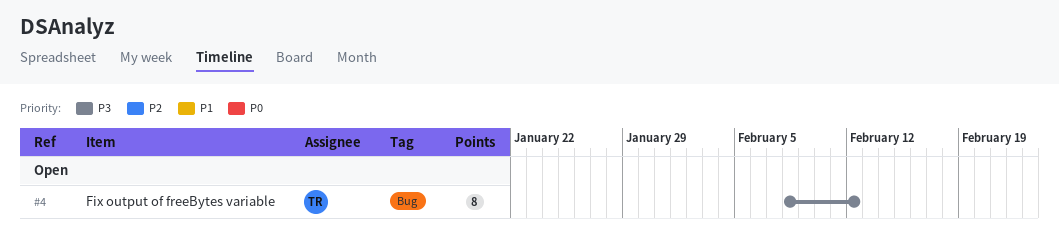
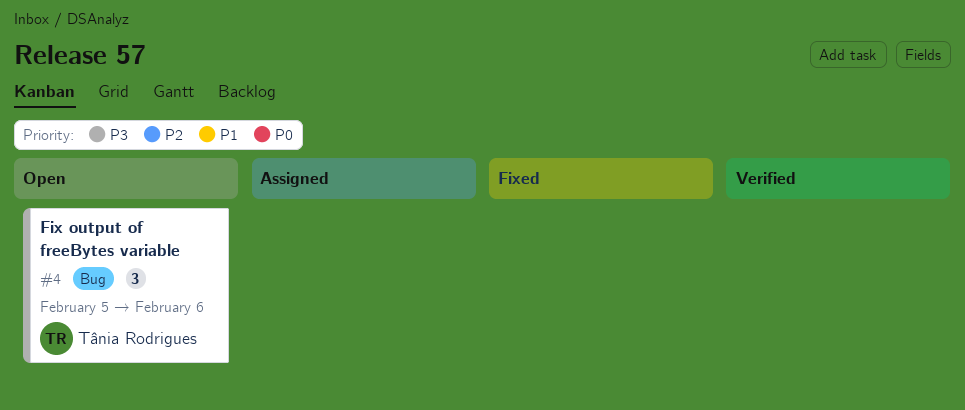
#4, estimate: 8 -> 3
#4, start: Feb 8 -> Feb 5
#4, due: Feb 12 -> Feb 6

